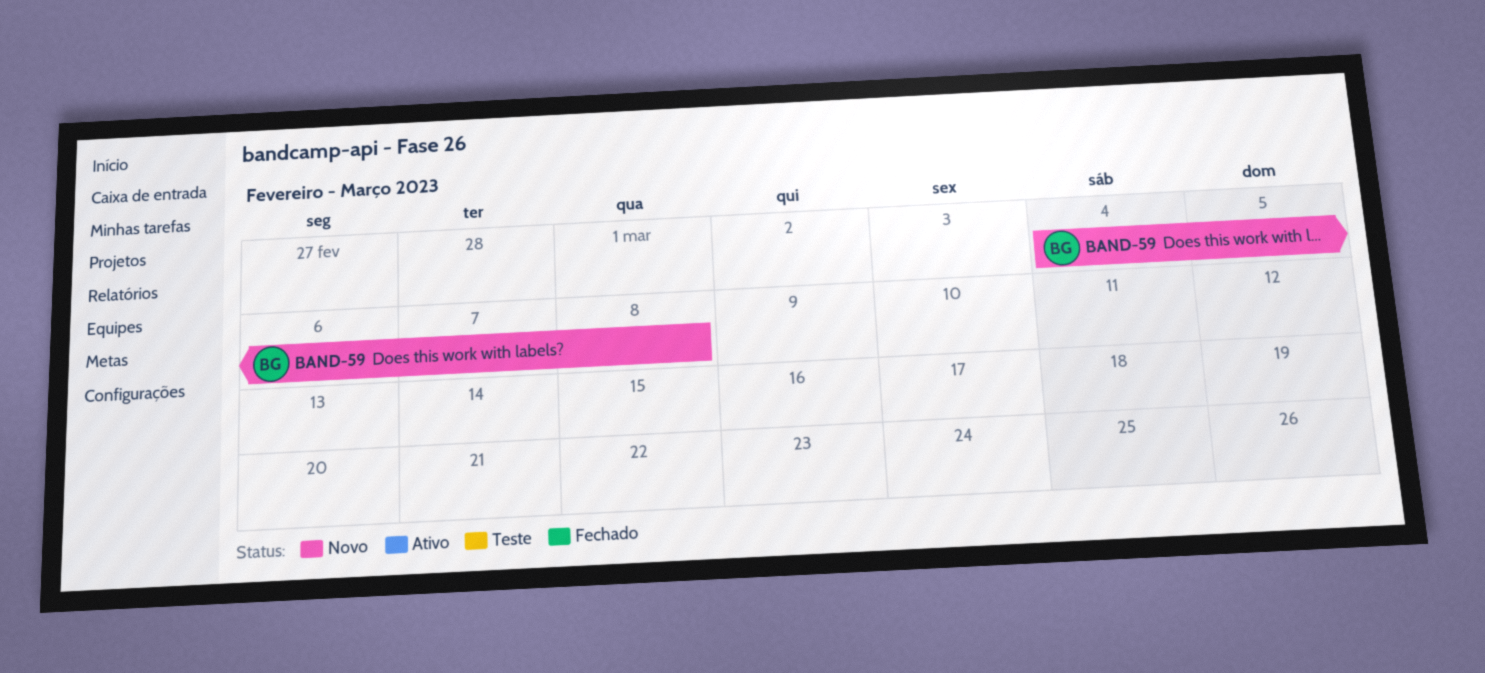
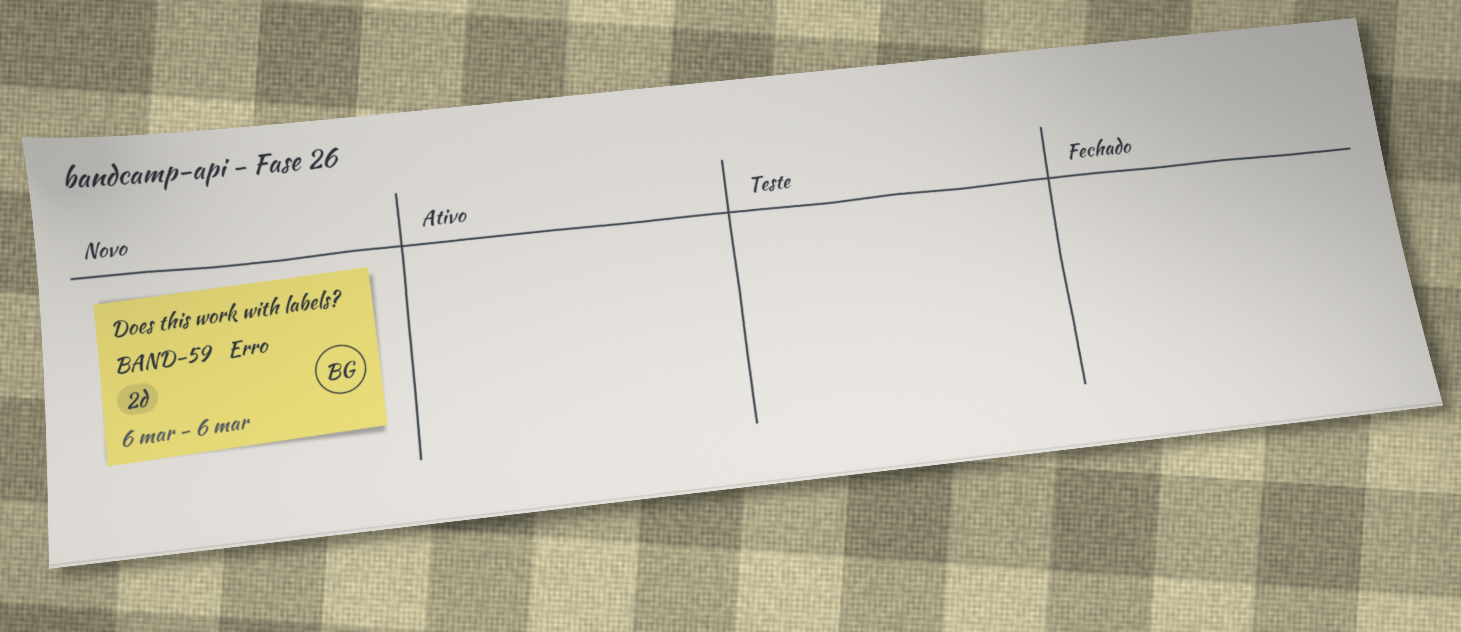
BAND-59, start: Mar 4 -> Mar 6
BAND-59, due: Mar 8 -> Mar 6

